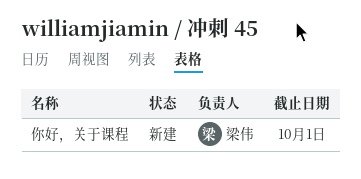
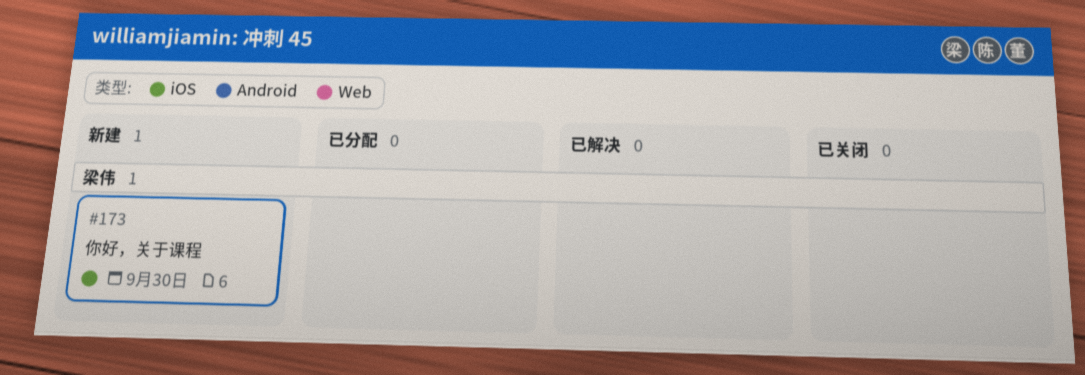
你好，关于课程, due: Oct 1 -> Sep 30

